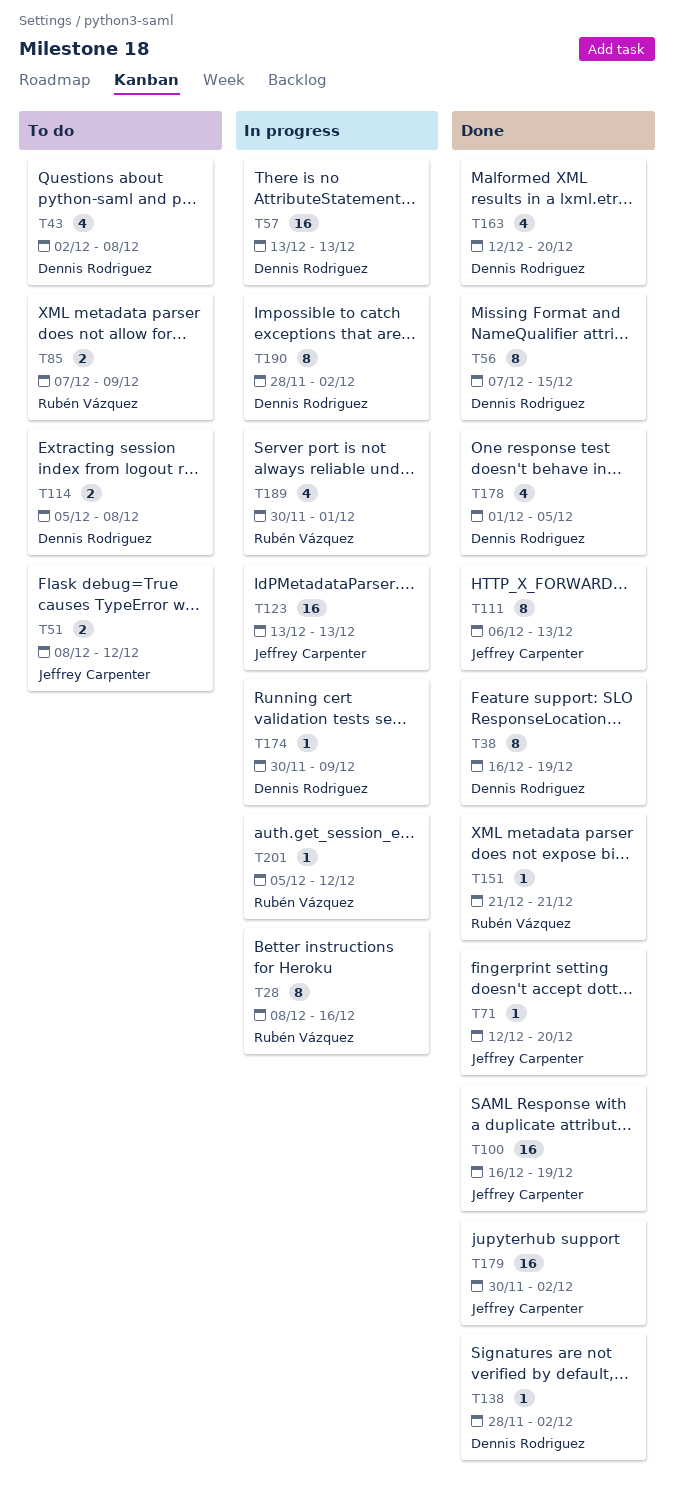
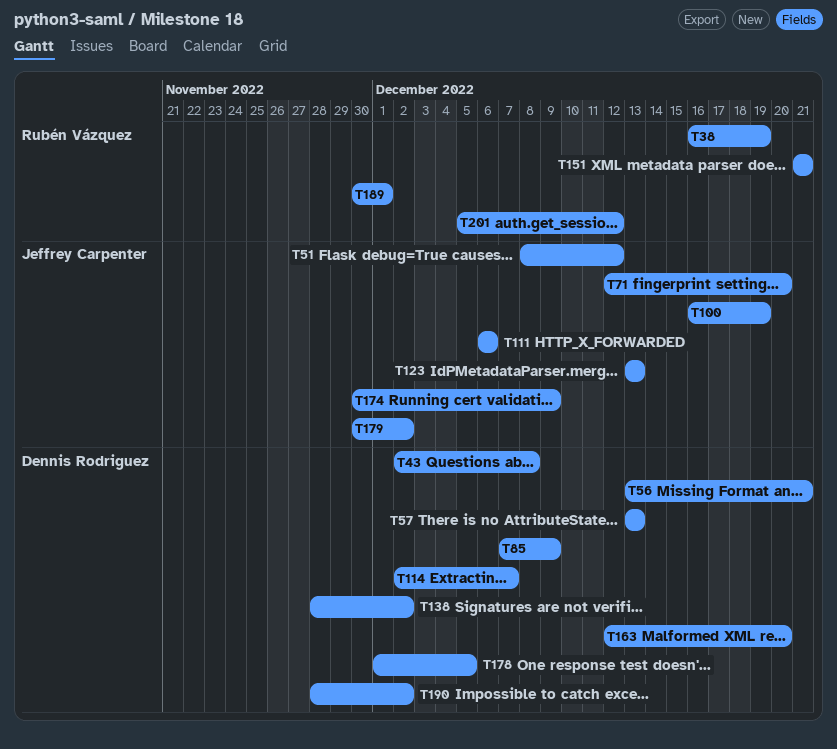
T28: present -> none
T38, owner: Dennis Rodriguez -> Rubén Vázquez
T56, start: Dec 7 -> Dec 13
T56, due: Dec 15 -> Dec 21
T85, owner: Rubén Vázquez -> Dennis Rodriguez
T111, due: Dec 13 -> Dec 6
T114, start: Dec 5 -> Dec 2
T114, due: Dec 8 -> Dec 7
T174, owner: Dennis Rodriguez -> Jeffrey Carpenter

